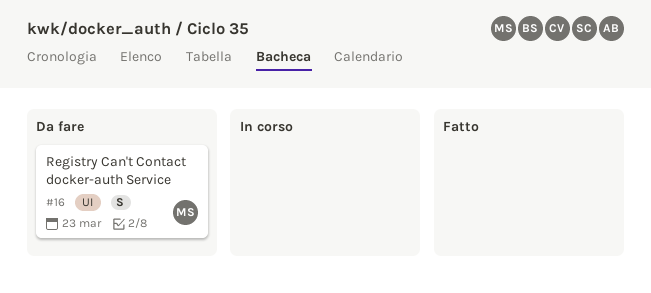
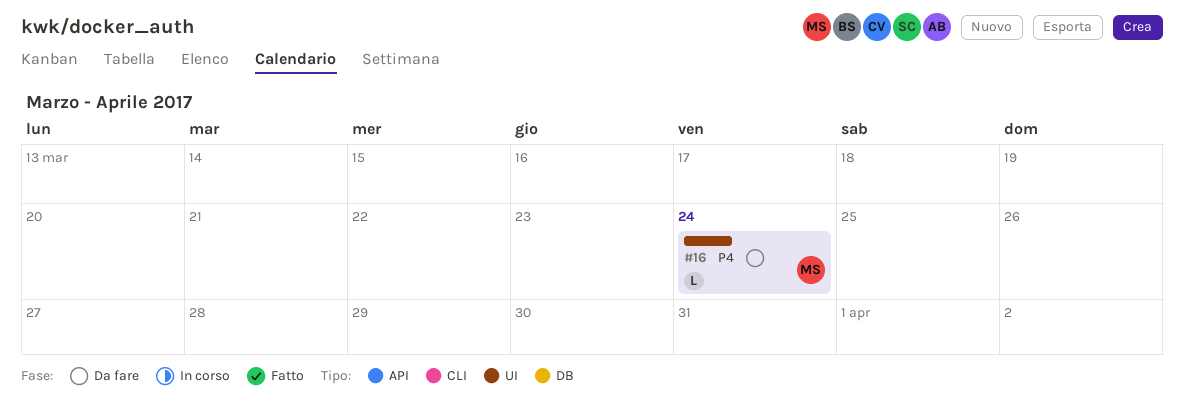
#16, estimate: S -> L
#16, due: Mar 23 -> Mar 24

